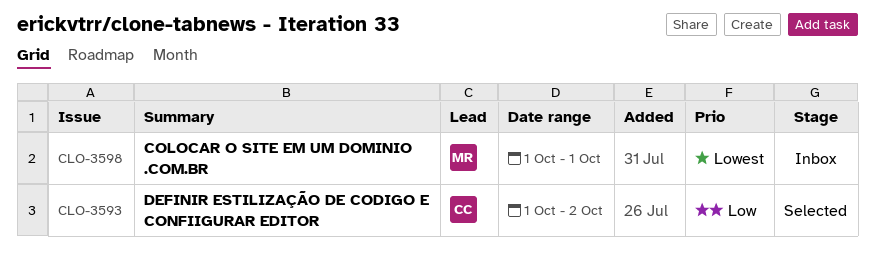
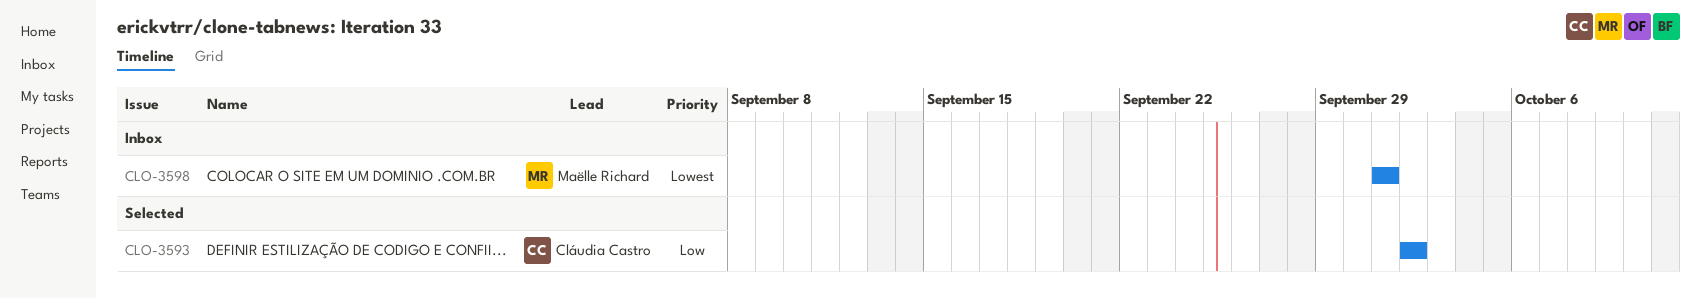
CLO-3593, start: Oct 1 -> Oct 2

